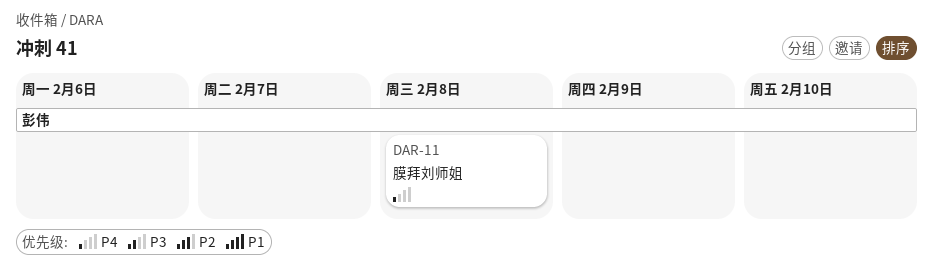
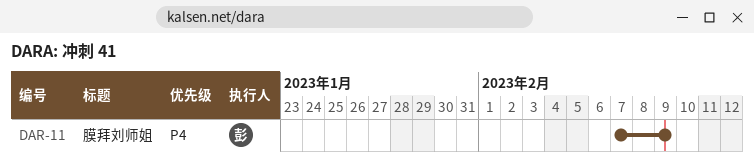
DAR-11, due: Feb 8 -> Feb 9

